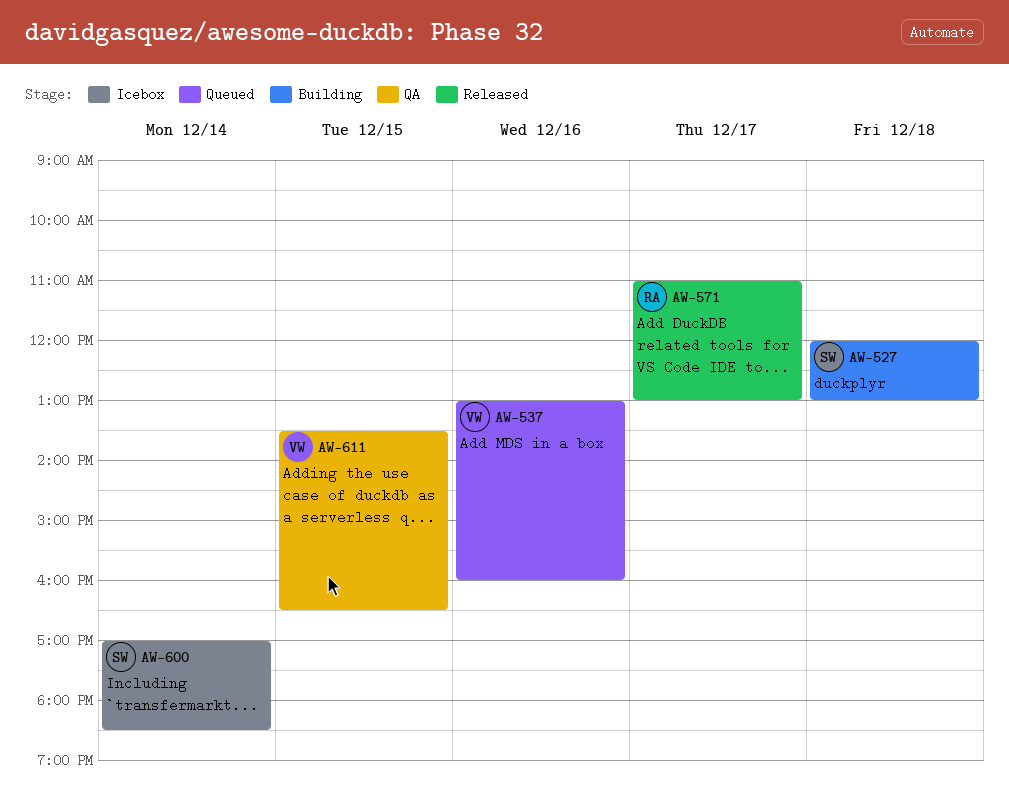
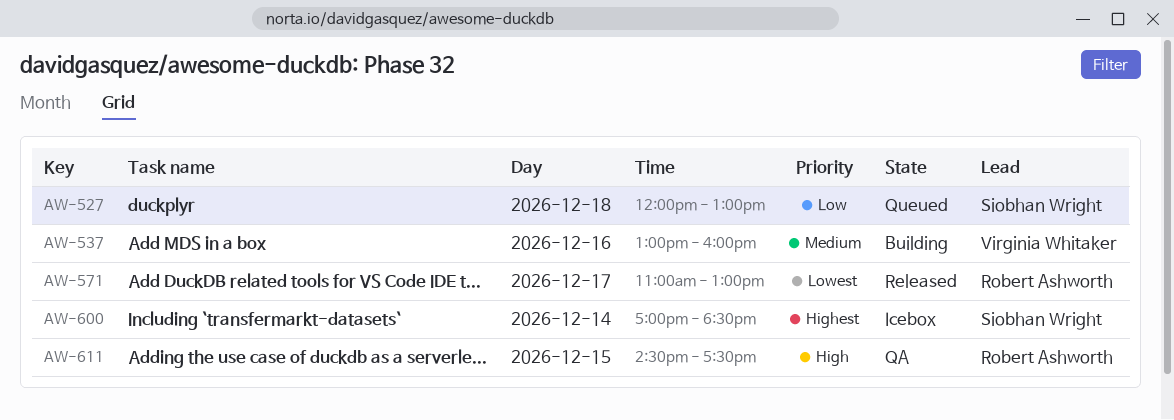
AW-527, status: Building -> Queued
AW-537, status: Queued -> Building
AW-611, owner: Virginia Whitaker -> Robert Ashworth
AW-611, begins: 13:30 -> 14:30
AW-611, ends: 16:30 -> 17:30

